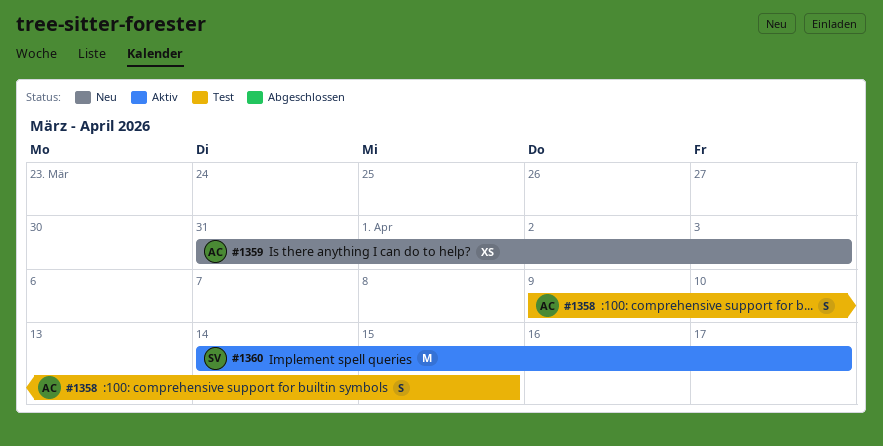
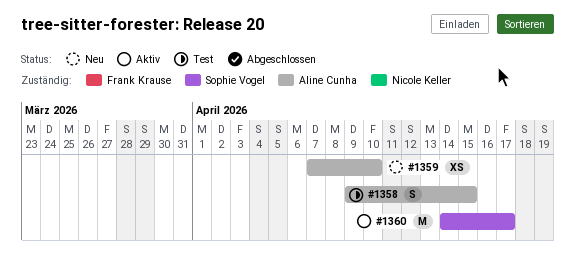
#1359, start: Mar 31 -> Apr 7
#1359, due: Apr 3 -> Apr 10

